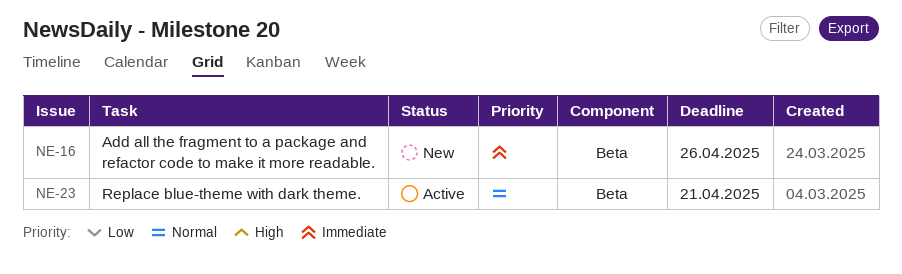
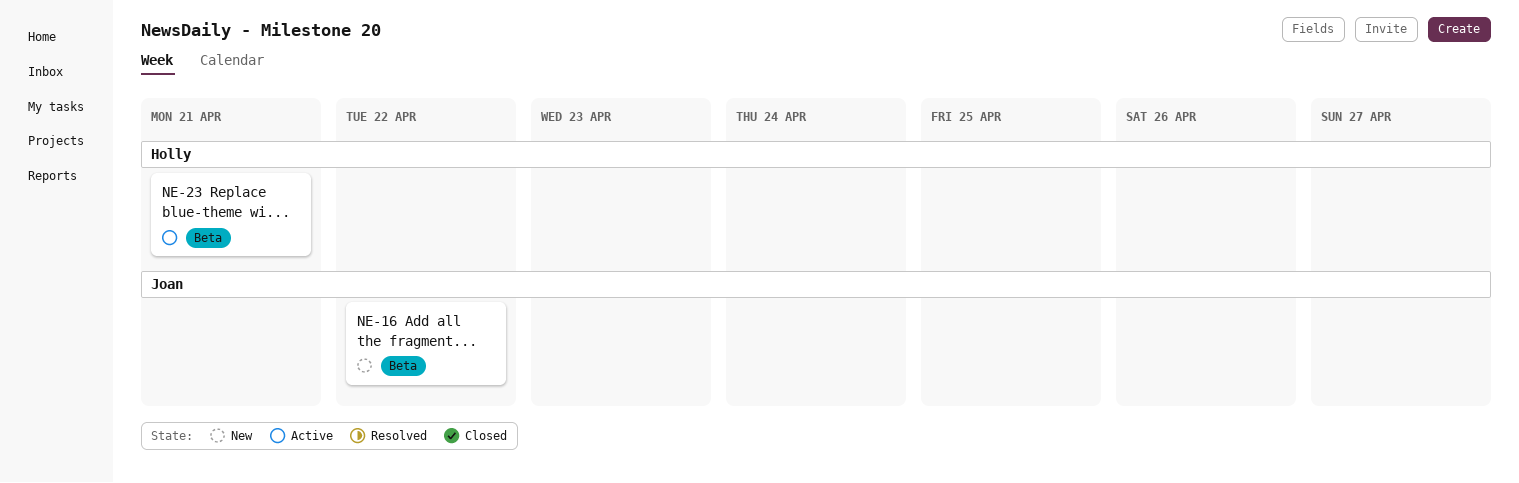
NE-16, due: Apr 26 -> Apr 22

